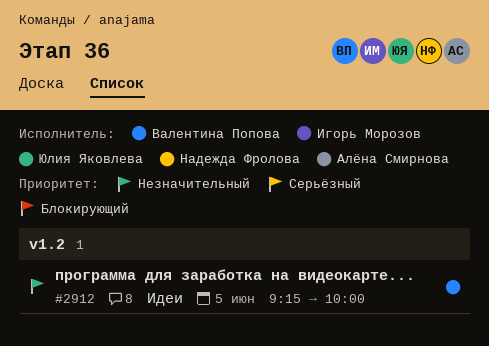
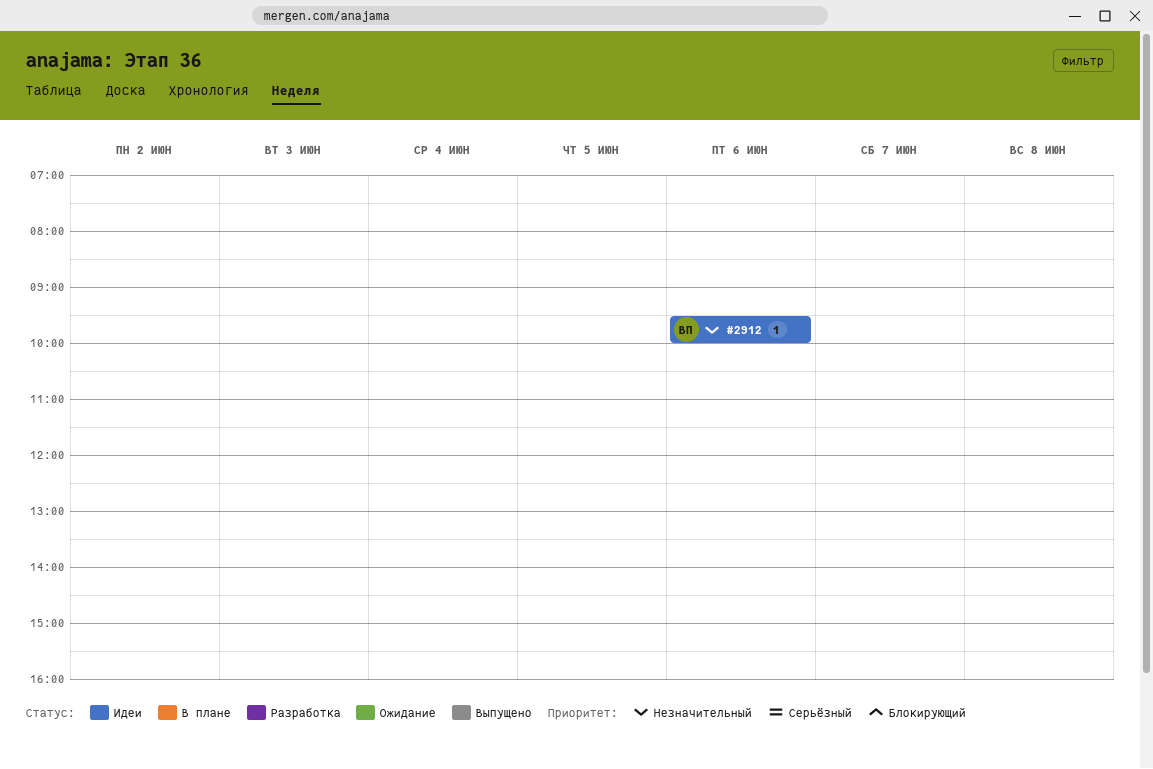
#2912, day: Jun 5 -> Jun 6
#2912, begins: 09:15 -> 09:30

